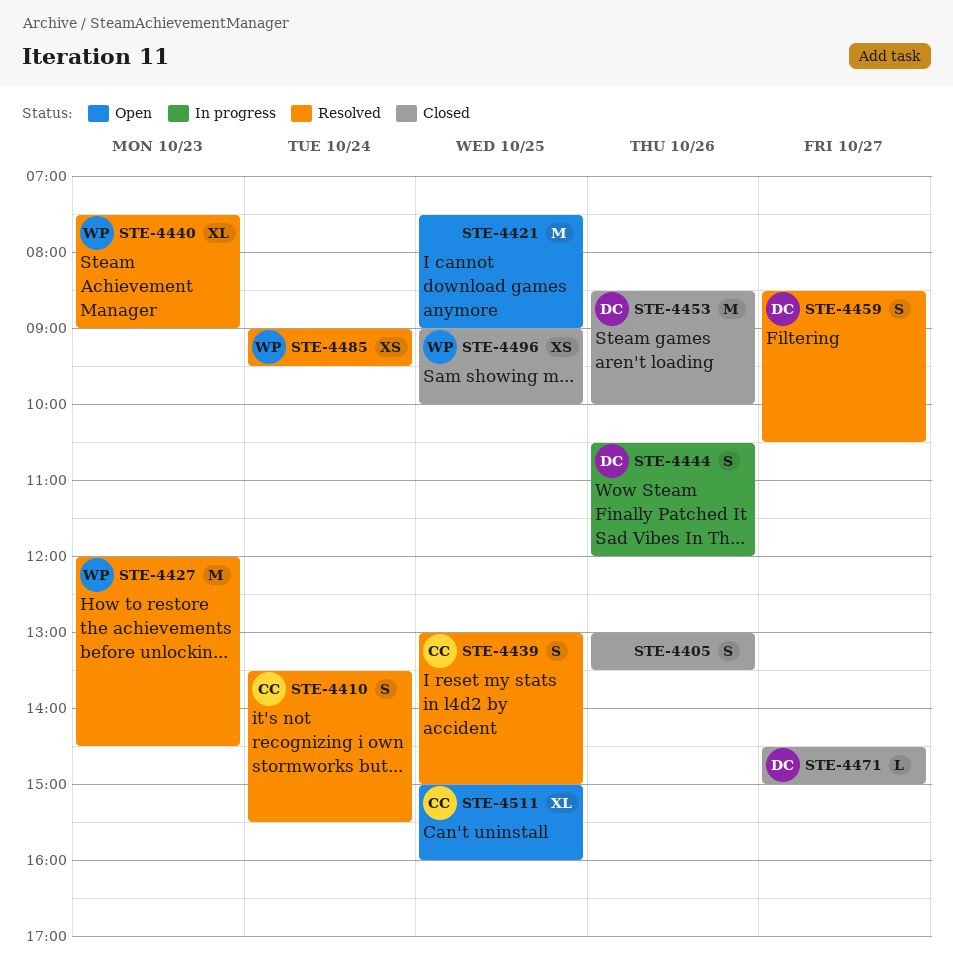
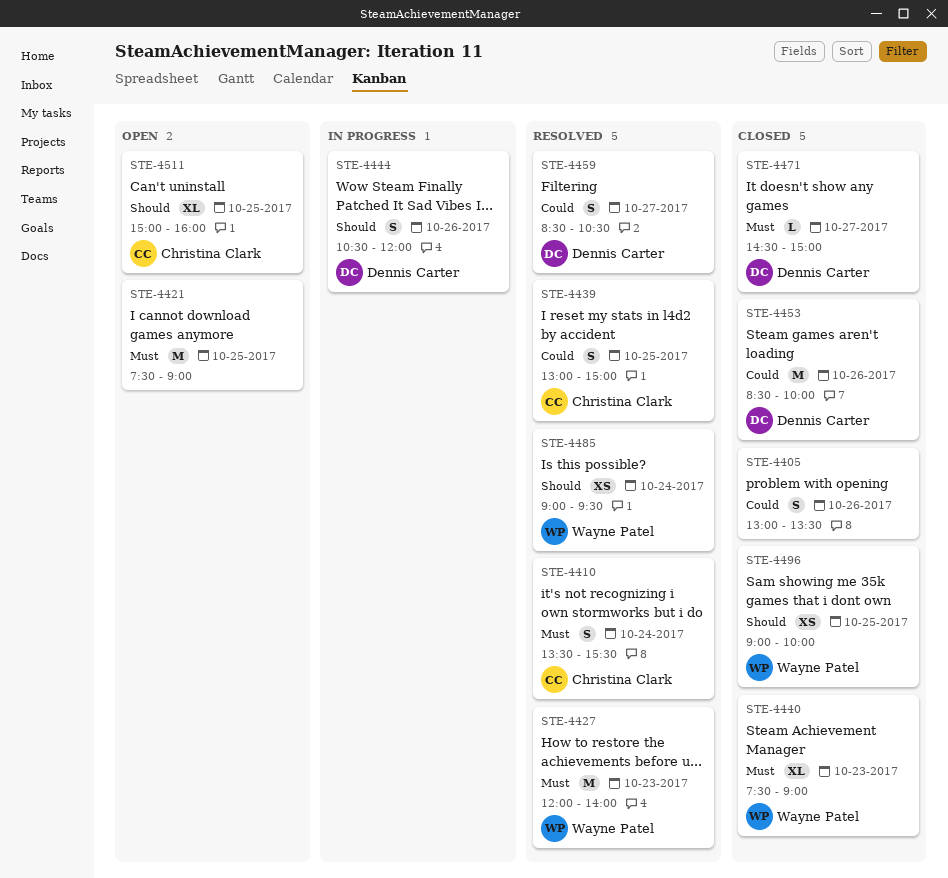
STE-4427, ends: 14:30 -> 14:00
STE-4440, status: Resolved -> Closed

